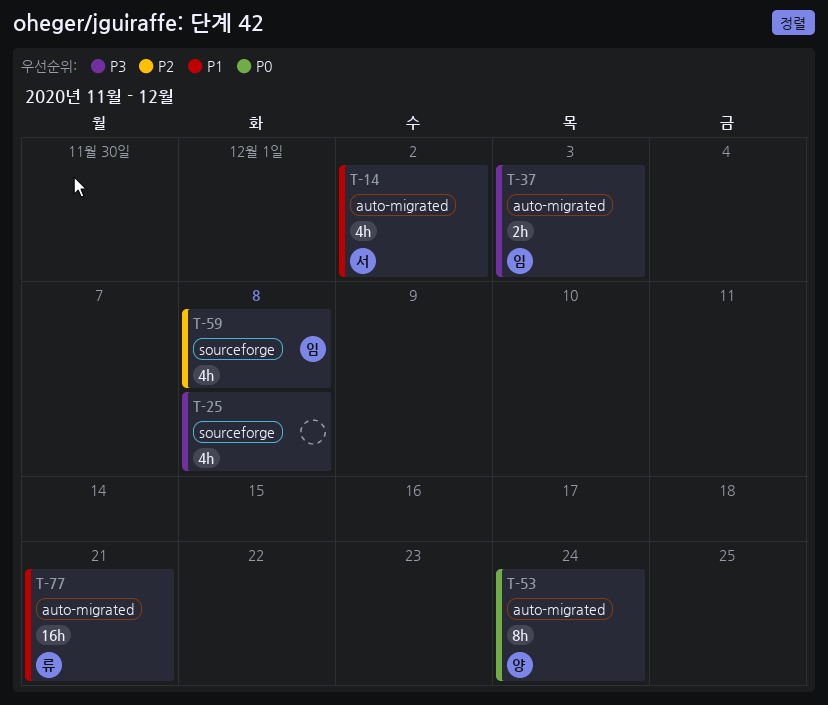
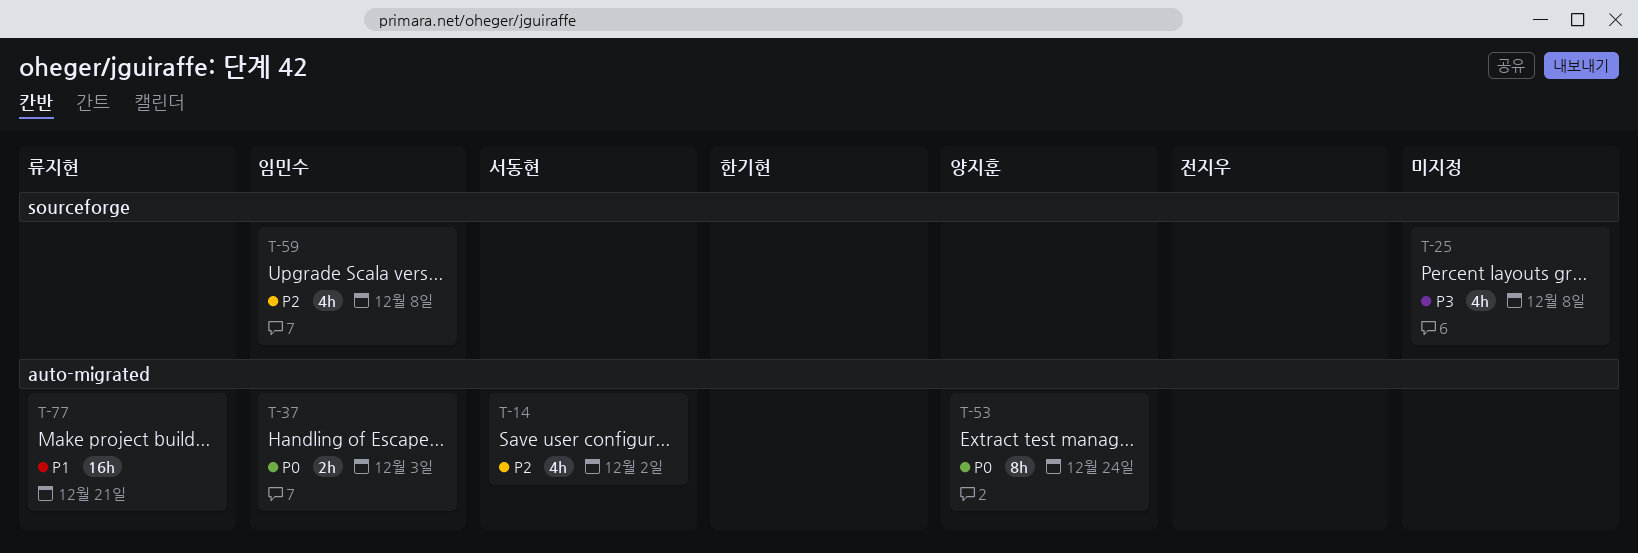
T-14, priority: P1 -> P2
T-37, priority: P3 -> P0

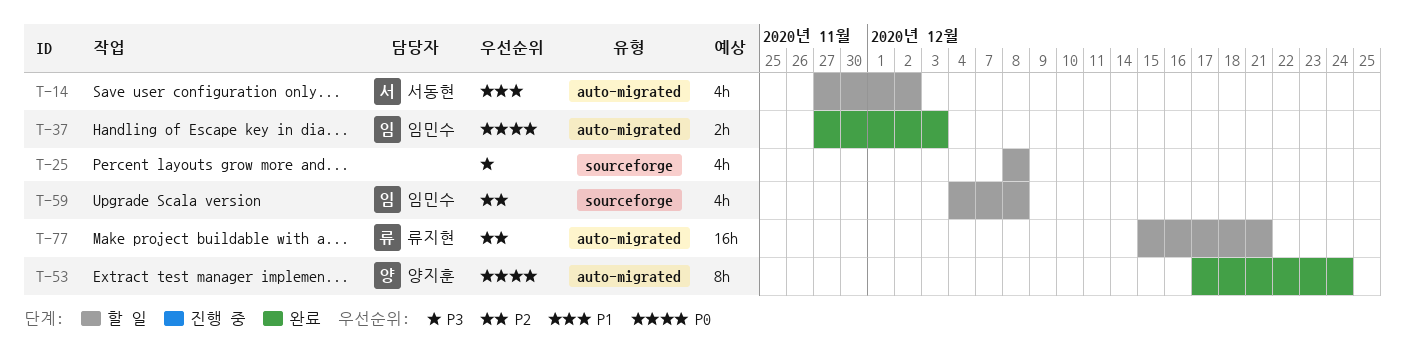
T-14, priority: P2 -> P1
T-77, priority: P1 -> P2

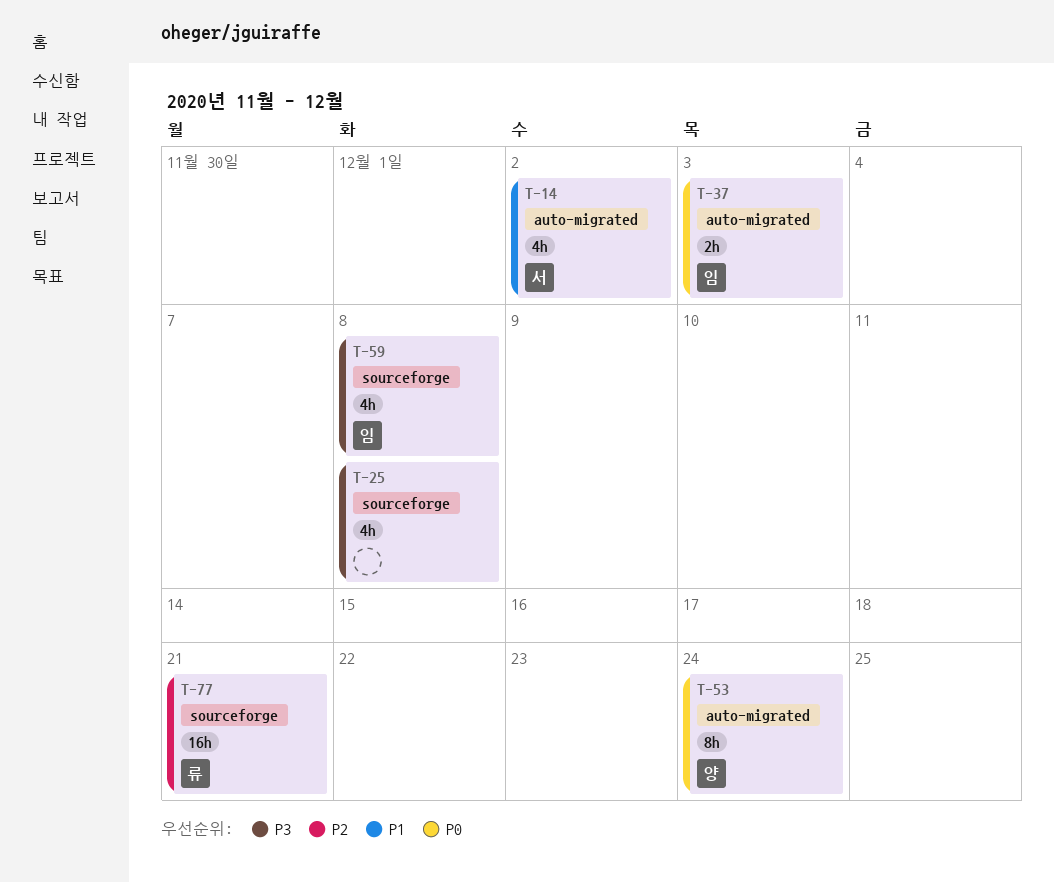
T-59, priority: P2 -> P3
T-77, label: auto-migrated -> sourceforge

